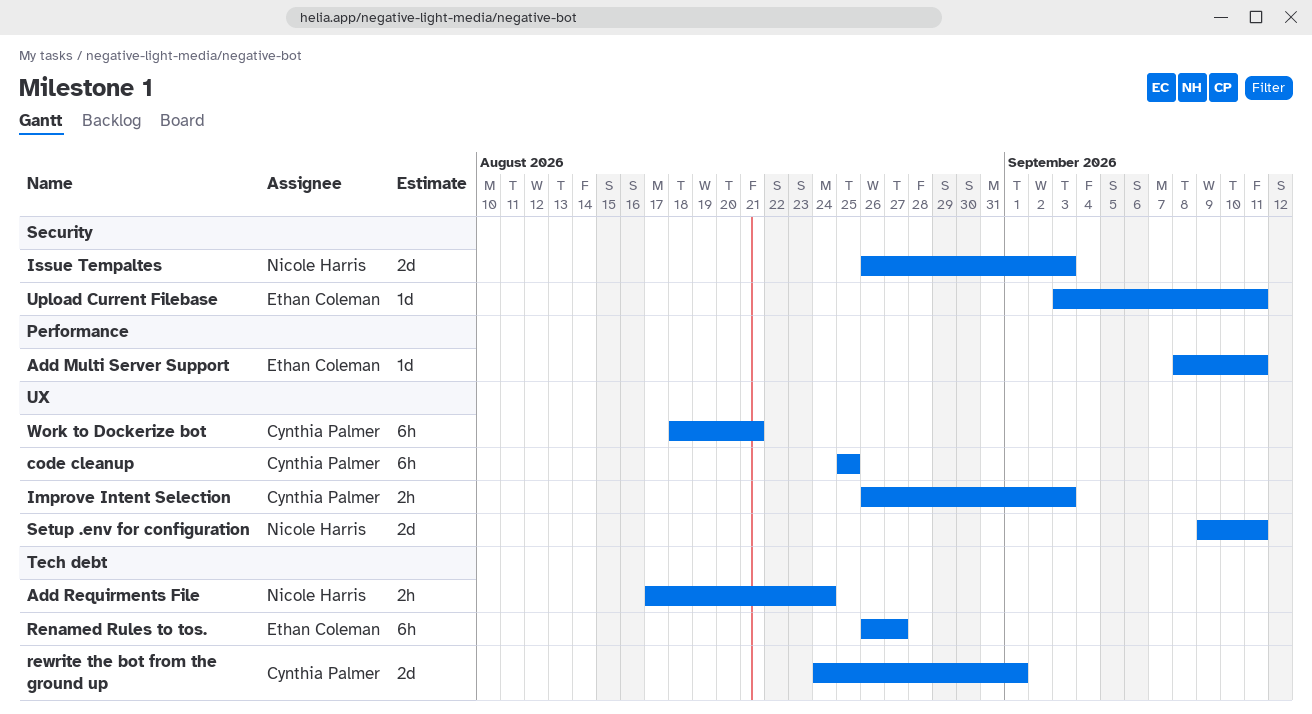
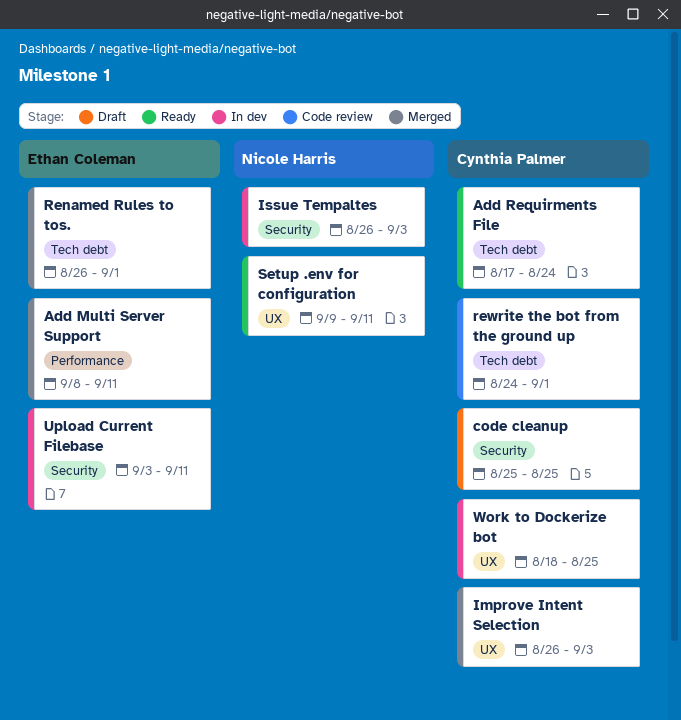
Add Requirments File, owner: Nicole Harris -> Cynthia Palmer
code cleanup, label: UX -> Security
Renamed Rules to tos., due: Aug 27 -> Sep 1
Work to Dockerize bot, due: Aug 21 -> Aug 25

